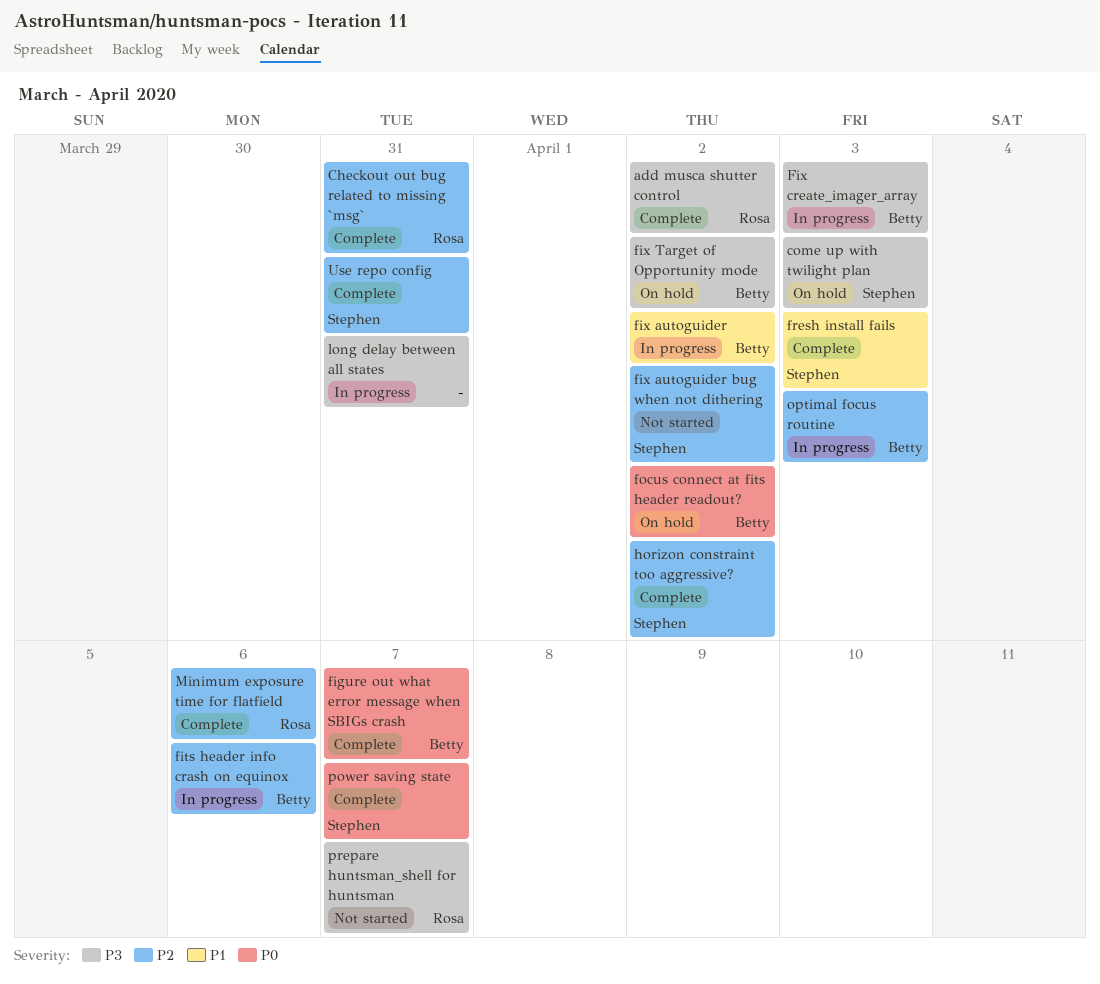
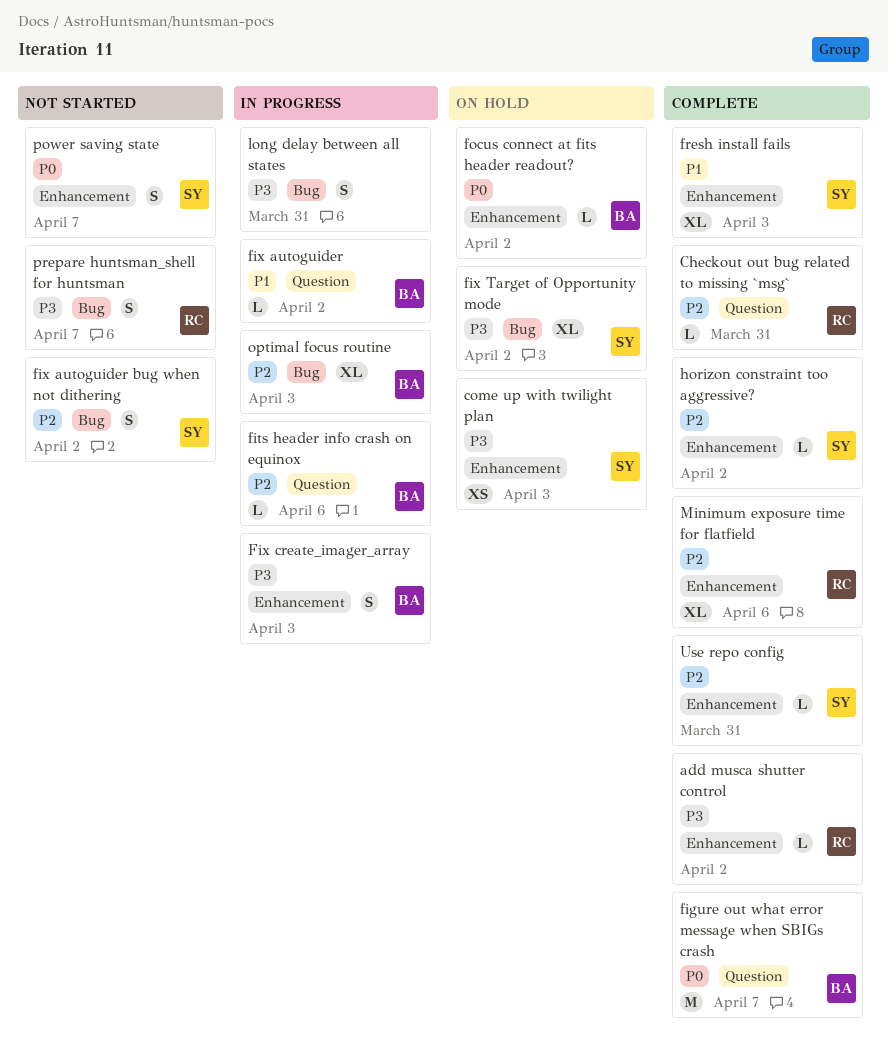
fix Target of Opportunity mode, owner: Betty -> Stephen
power saving state, status: Complete -> Not started

